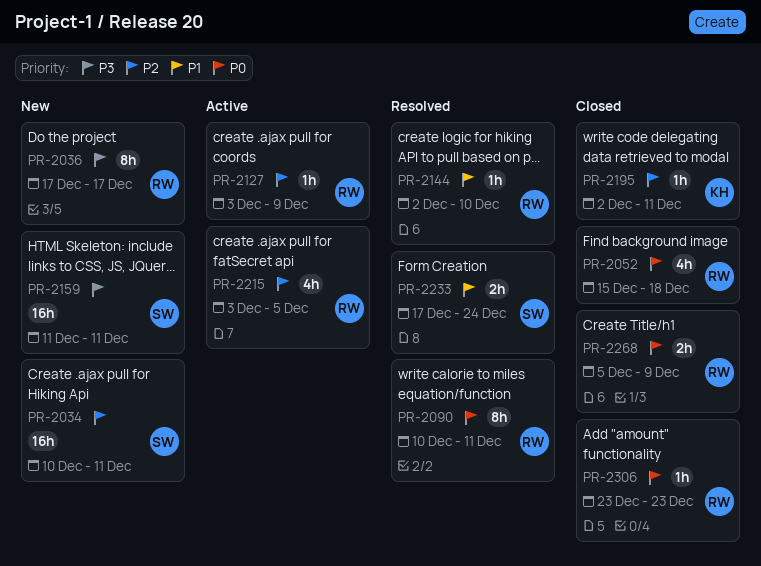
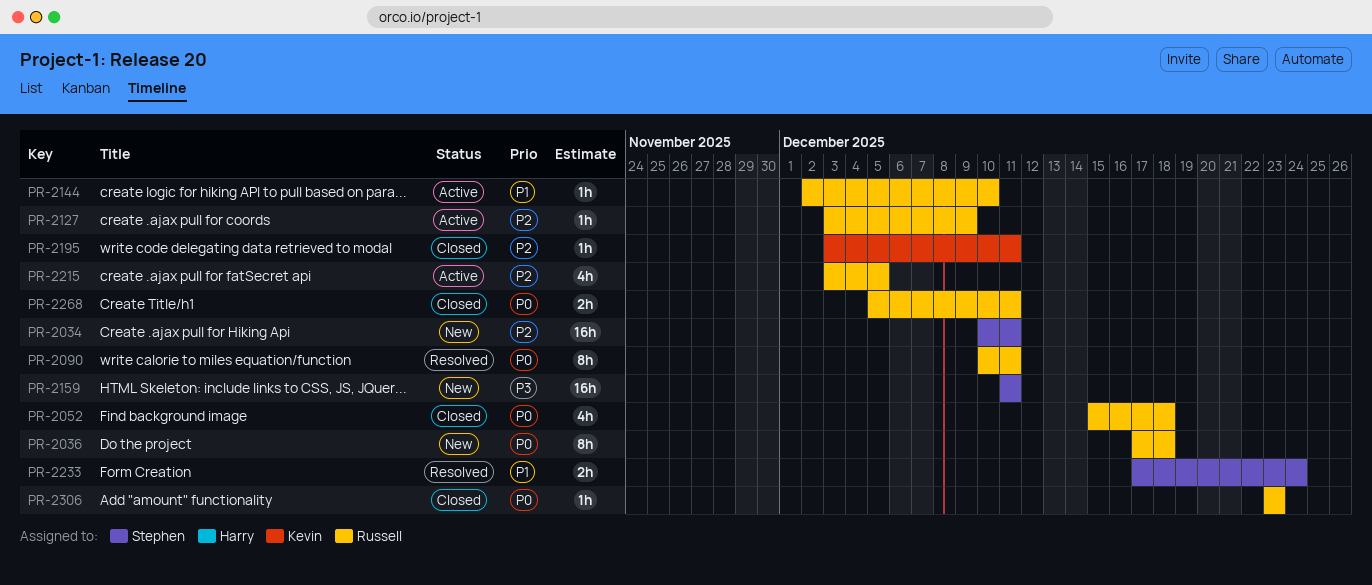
PR-2036, priority: P3 -> P0
PR-2036, due: Dec 17 -> Dec 18
PR-2144, status: Resolved -> Active
PR-2195, start: Dec 2 -> Dec 3
PR-2268, due: Dec 9 -> Dec 11

